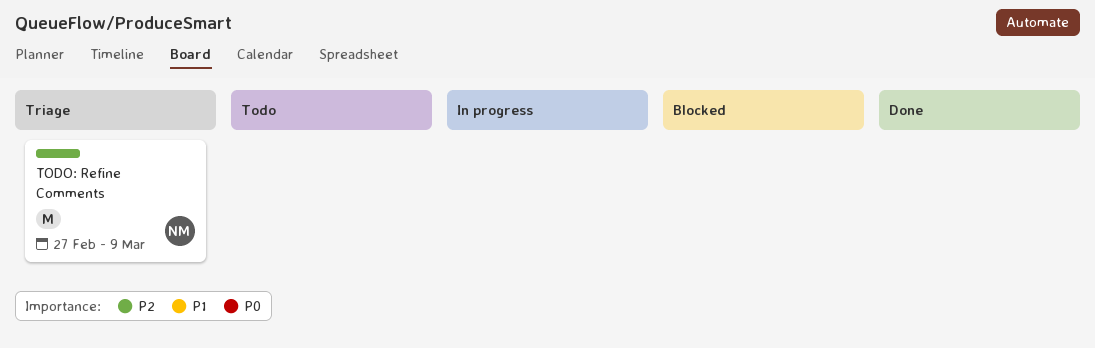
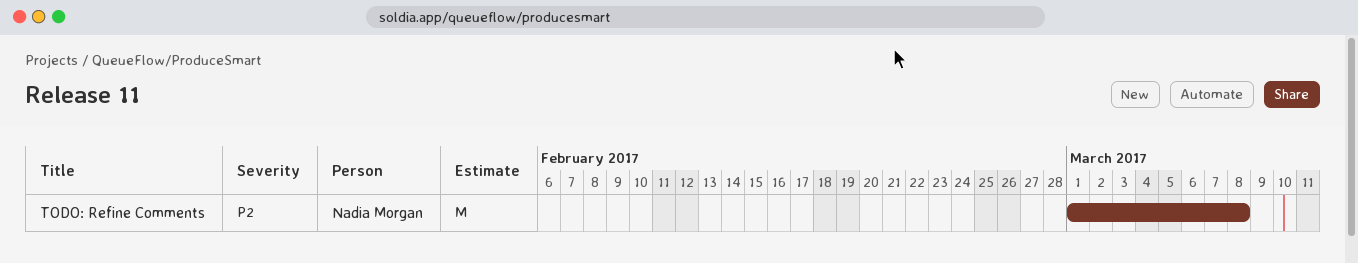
TODO: Refine Comments, start: Feb 27 -> Mar 1
TODO: Refine Comments, due: Mar 9 -> Mar 8

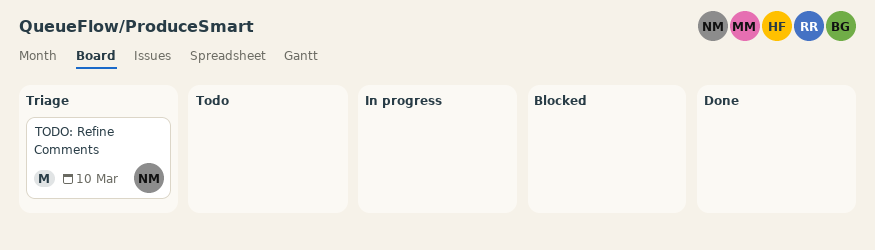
TODO: Refine Comments, due: Mar 8 -> Mar 10

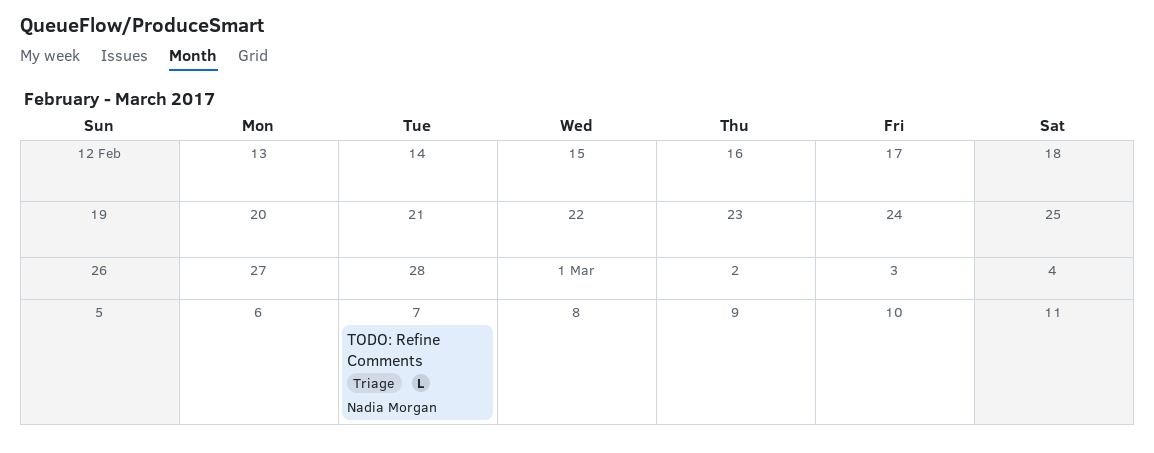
TODO: Refine Comments, estimate: M -> L
TODO: Refine Comments, due: Mar 10 -> Mar 7

